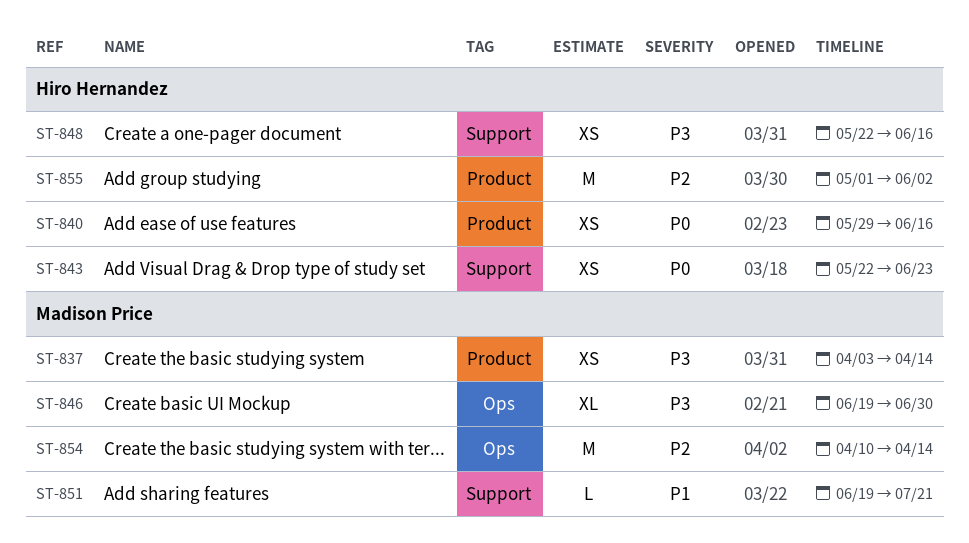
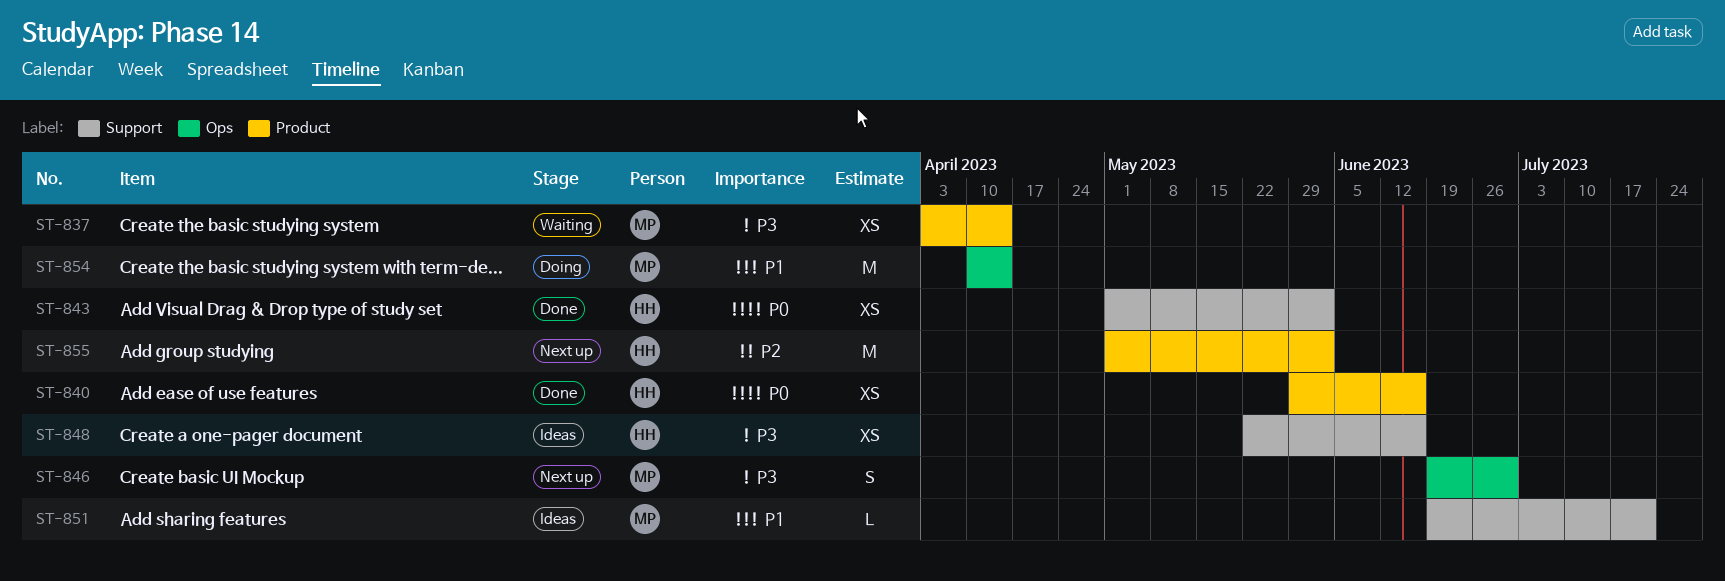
ST-843, start: May 22 -> May 1
ST-843, due: Jun 23 -> Jun 2
ST-846, estimate: XL -> S
ST-854, priority: P2 -> P1

